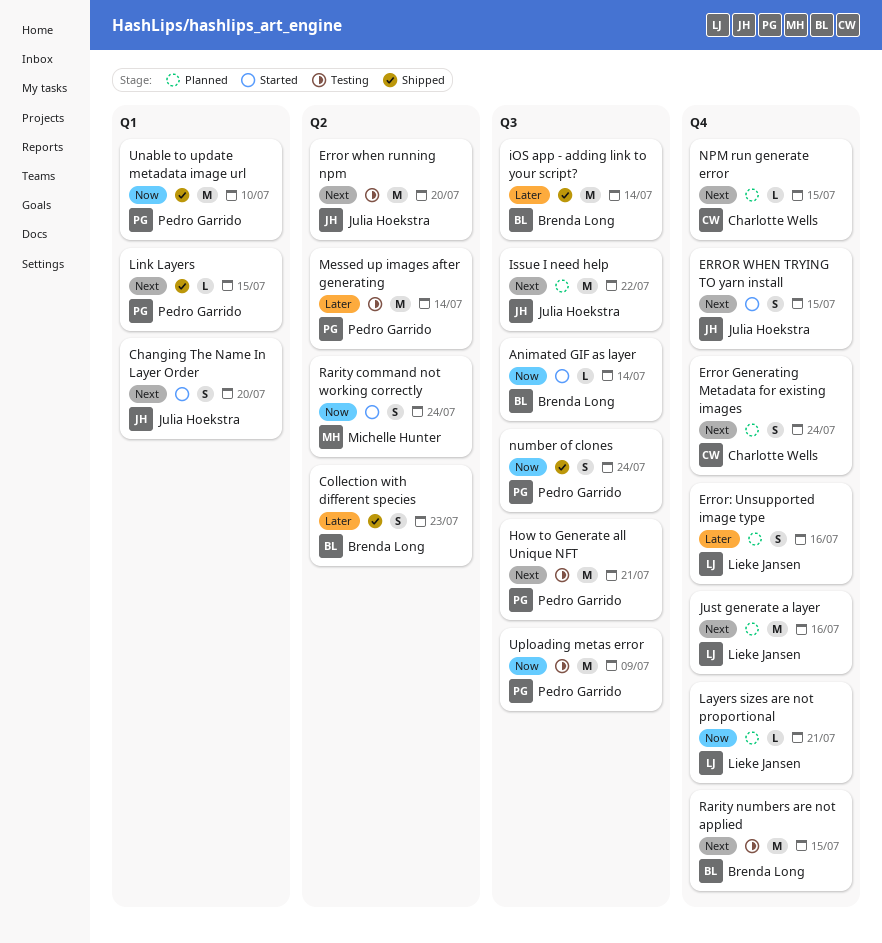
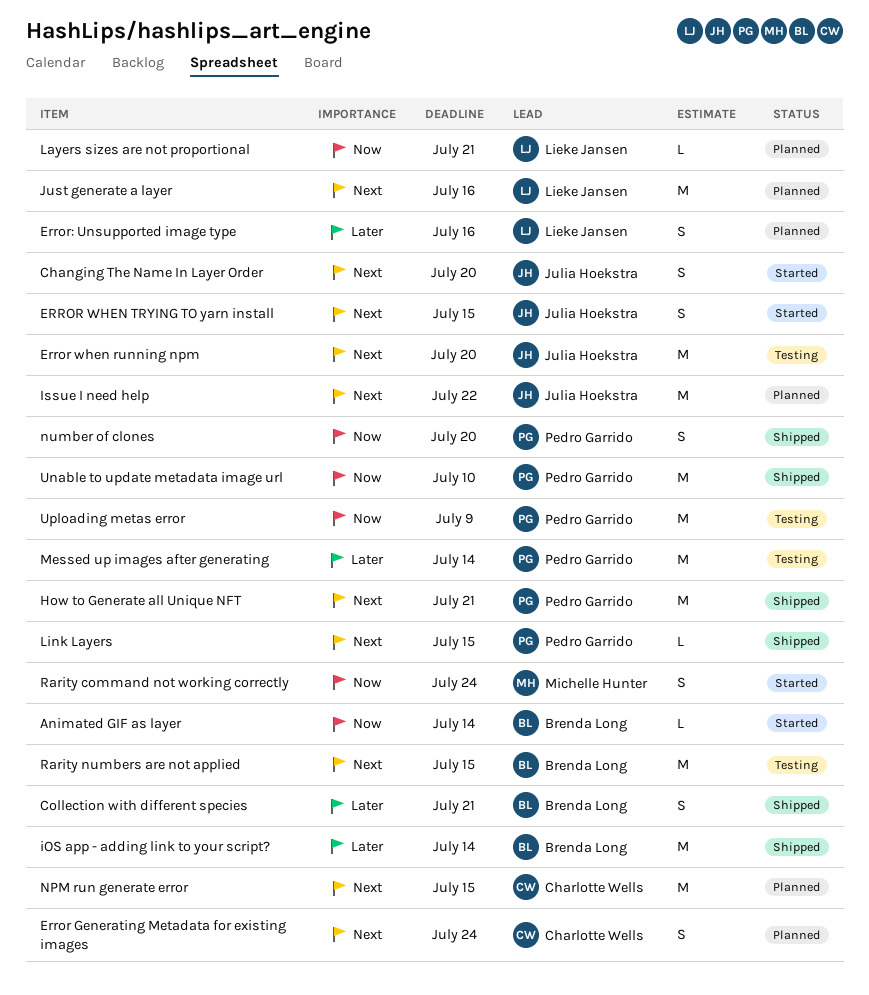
Collection with different species, due: Jul 23 -> Jul 21
How to Generate all Unique NFT, status: Testing -> Shipped
NPM run generate error, estimate: L -> M
number of clones, due: Jul 24 -> Jul 20

